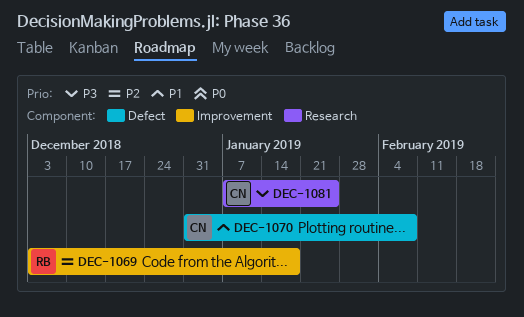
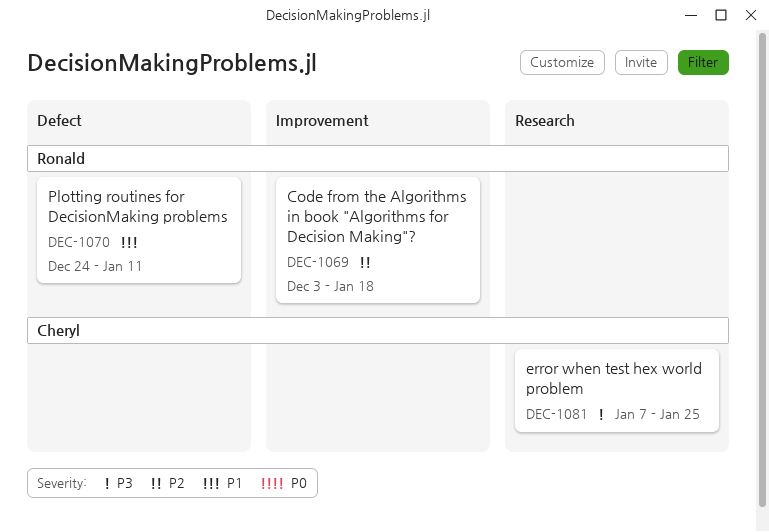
DEC-1070, owner: Cheryl -> Ronald
DEC-1070, start: Dec 31 -> Dec 24
DEC-1070, due: Feb 8 -> Jan 11

